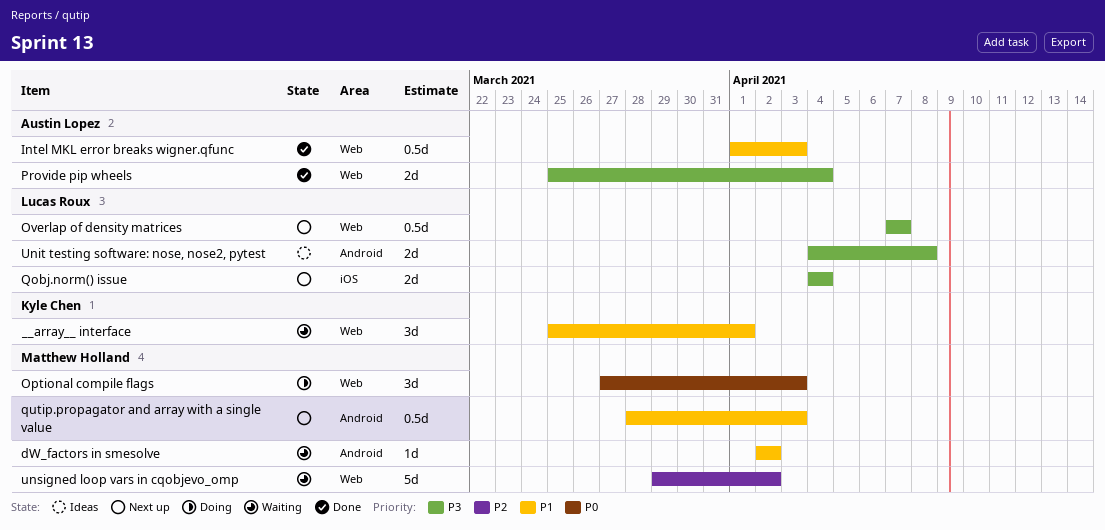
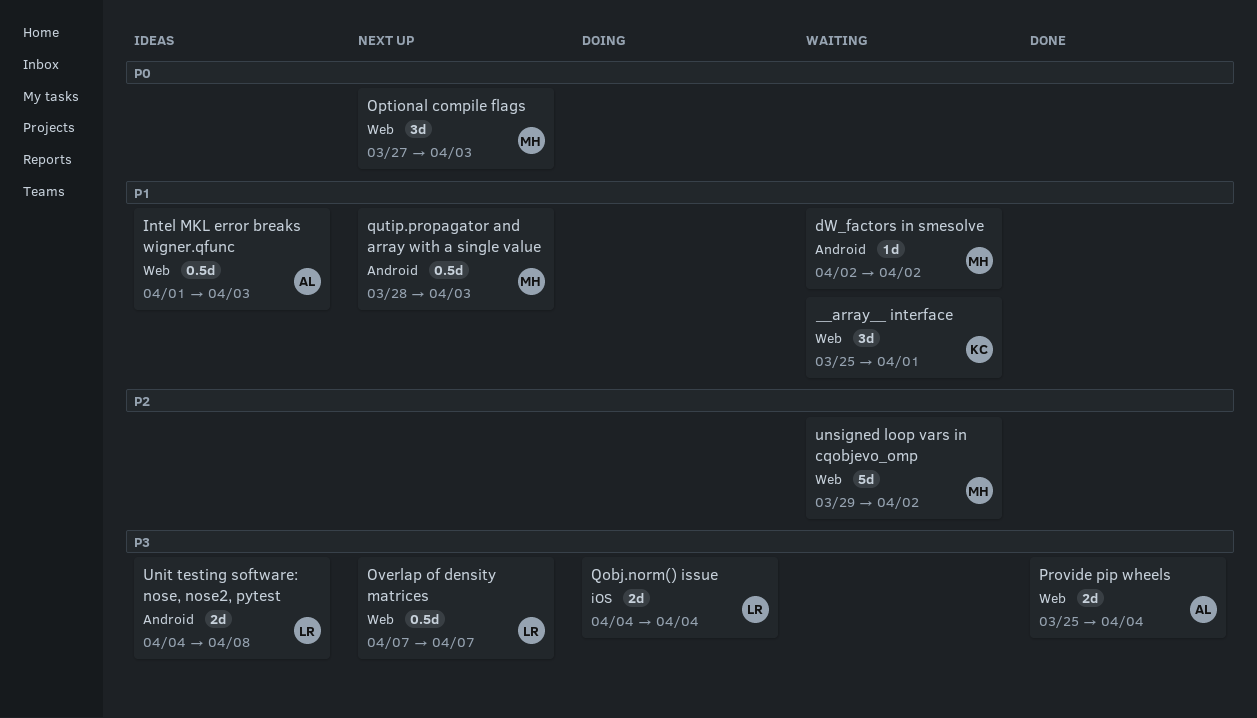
Intel MKL error breaks wigner.qfunc, status: Done -> Ideas
Optional compile flags, status: Doing -> Next up
Qobj.norm() issue, status: Next up -> Doing

